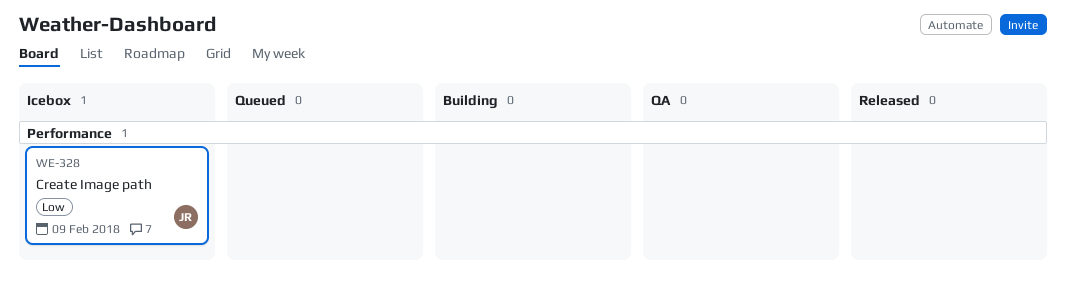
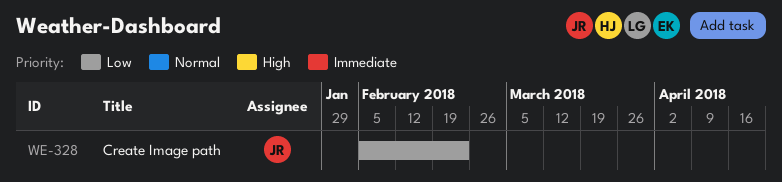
WE-328, due: Feb 9 -> Feb 23

